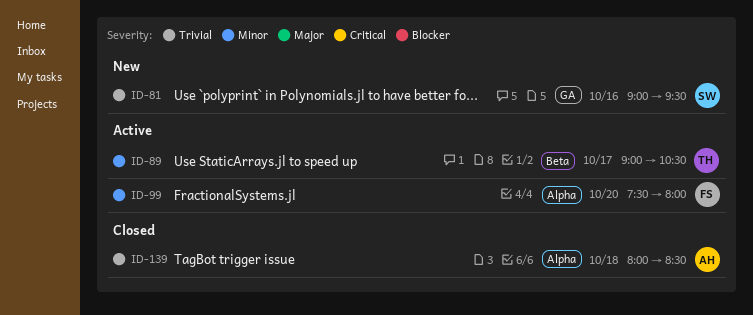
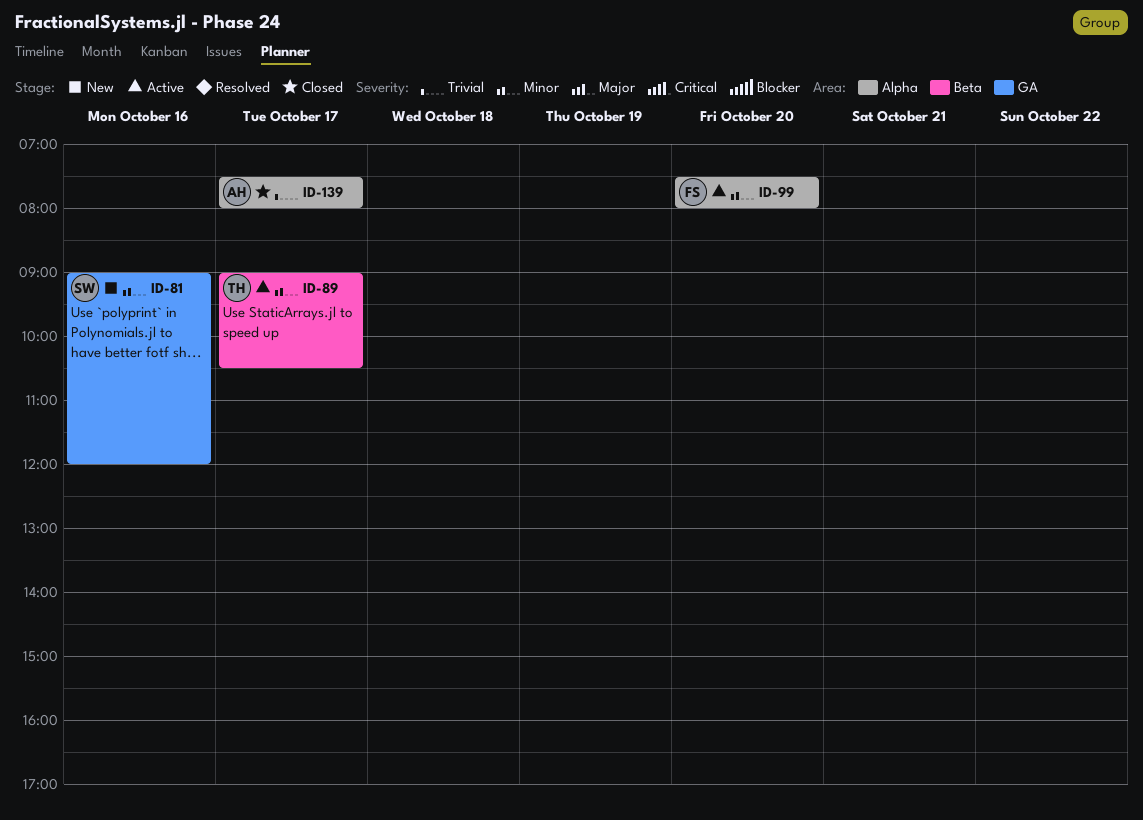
ID-81, priority: Trivial -> Minor
ID-81, ends: 09:30 -> 12:00
ID-139, day: Oct 18 -> Oct 17
ID-139, begins: 08:00 -> 07:30
ID-139, ends: 08:30 -> 08:00

